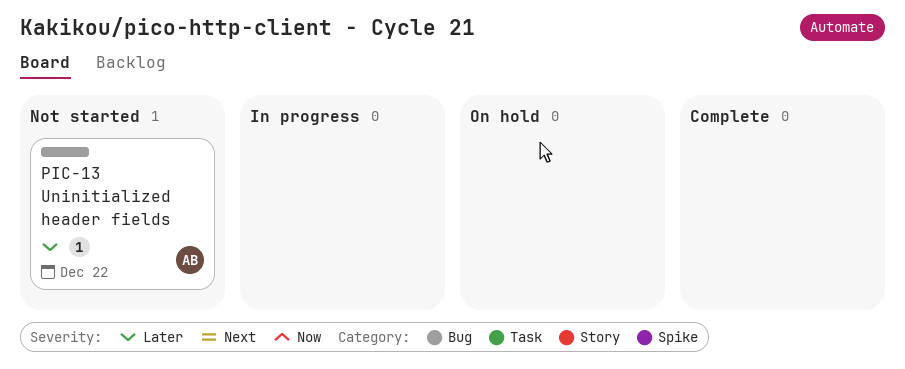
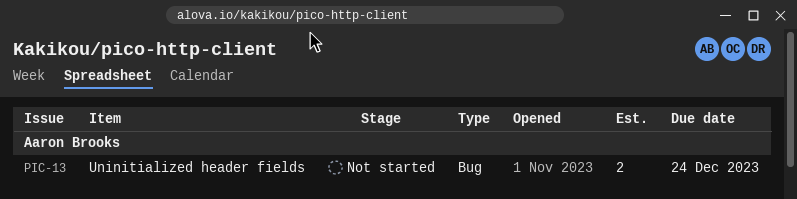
PIC-13, estimate: 1 -> 2
PIC-13, due: Dec 22 -> Dec 24

